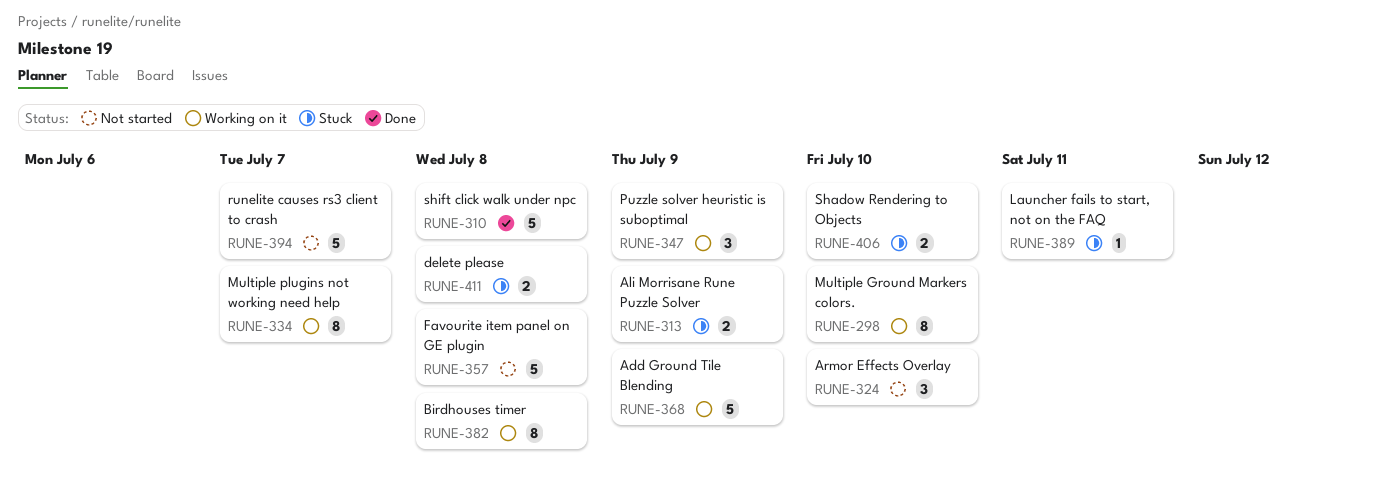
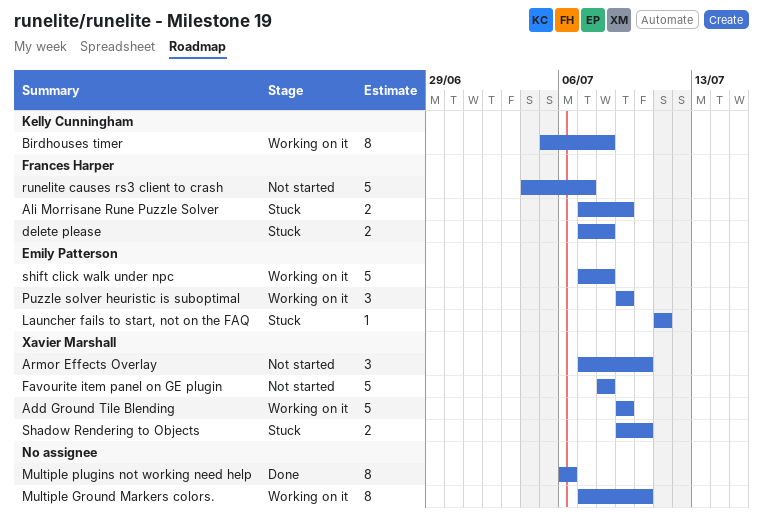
Multiple plugins not working need help, status: Working on it -> Done
Multiple plugins not working need help, due: Jul 7 -> Jul 6
shift click walk under npc, status: Done -> Working on it

